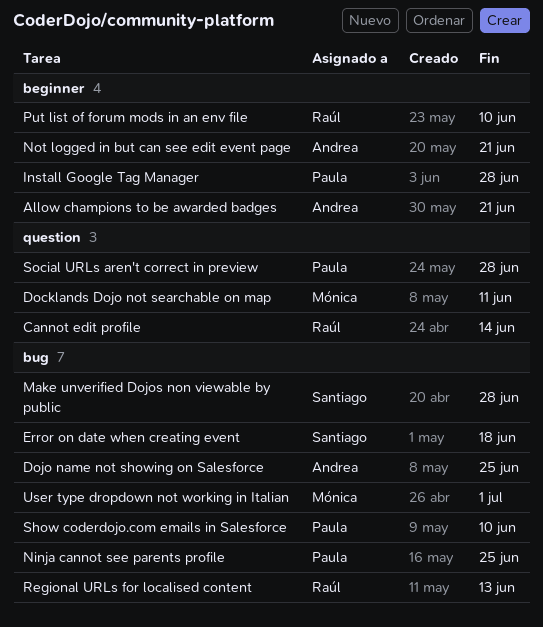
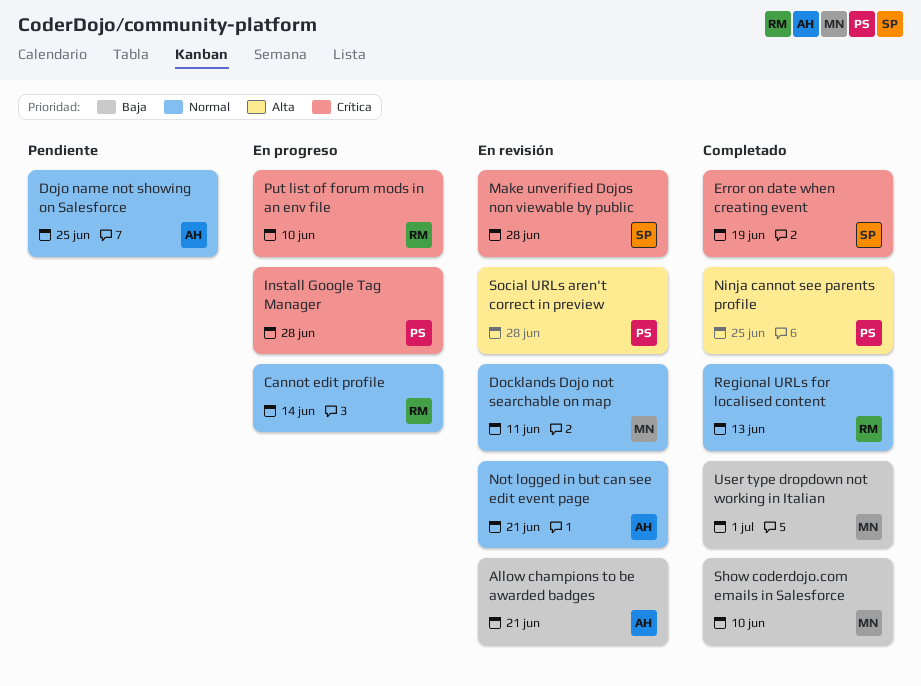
Error on date when creating event, due: Jun 18 -> Jun 19
Show coderdojo.com emails in Salesforce, owner: Paula -> Mónica

